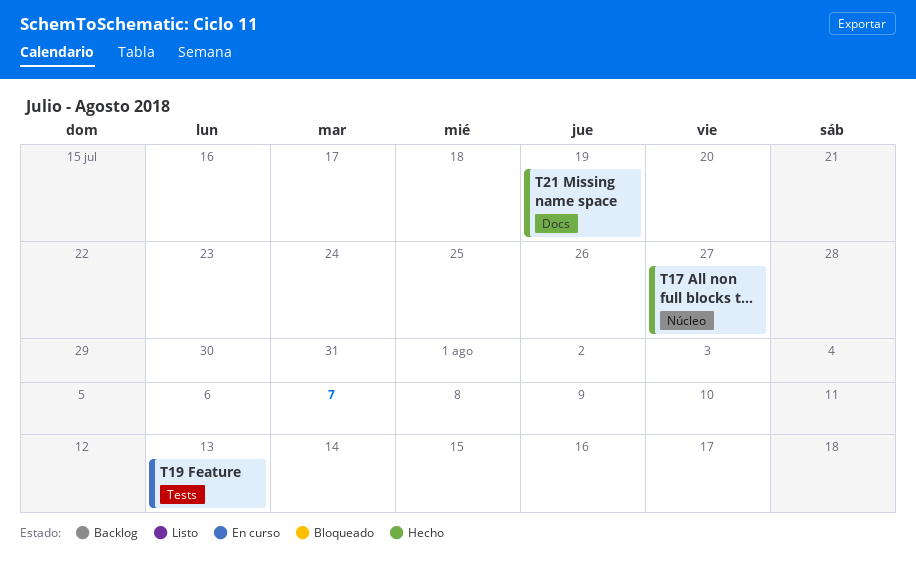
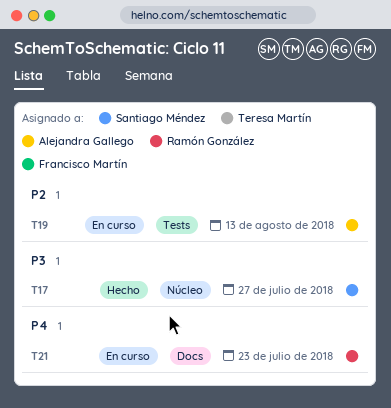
T21, status: Hecho -> En curso
T21, due: Jul 19 -> Jul 23

